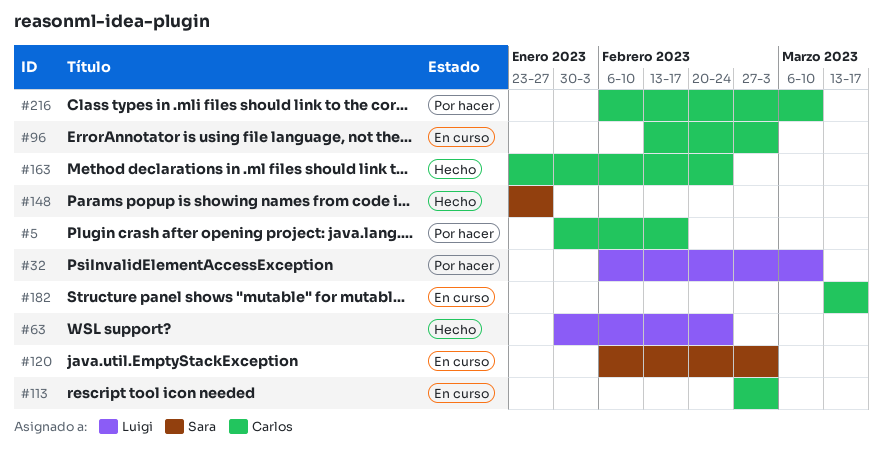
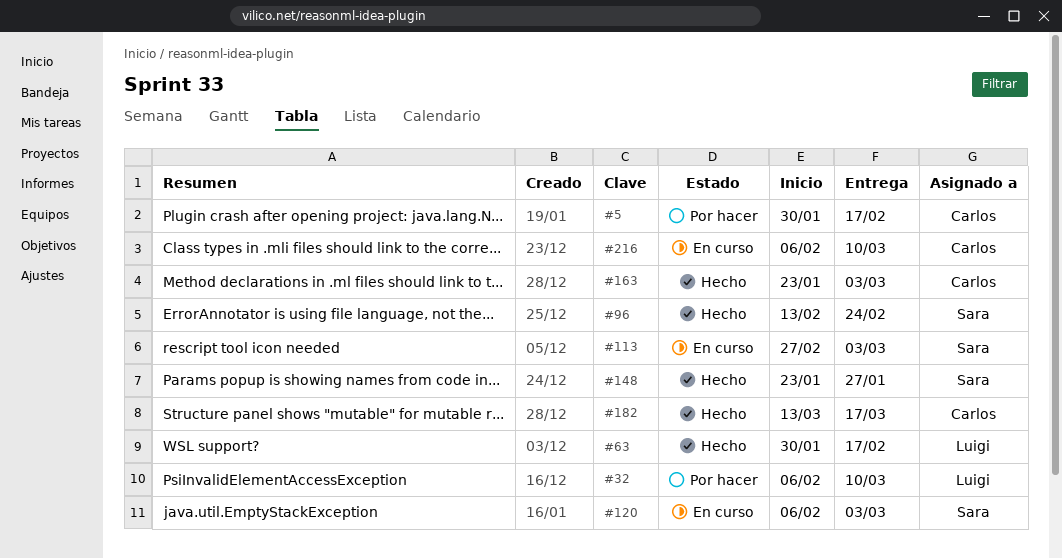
#63, due: Feb 24 -> Feb 17
#96, status: En curso -> Hecho
#96, owner: Carlos -> Sara
#96, due: Mar 3 -> Feb 24
#113, owner: Carlos -> Sara
#163, due: Feb 24 -> Mar 3
#182, status: En curso -> Hecho
#216, status: Por hacer -> En curso

